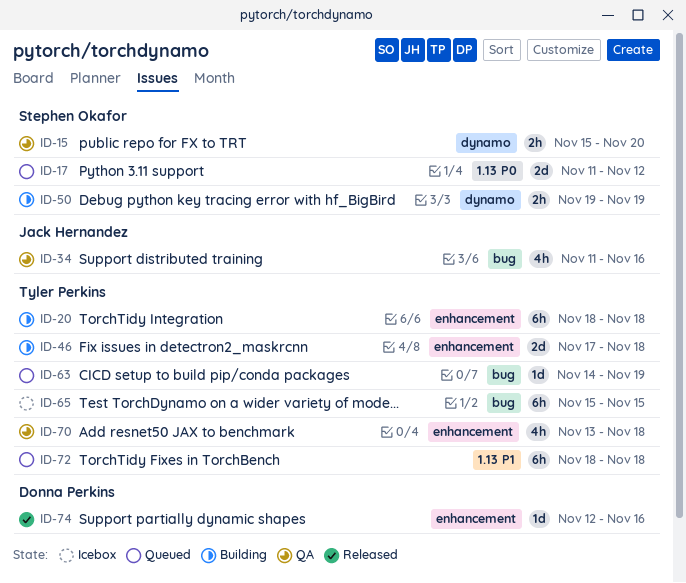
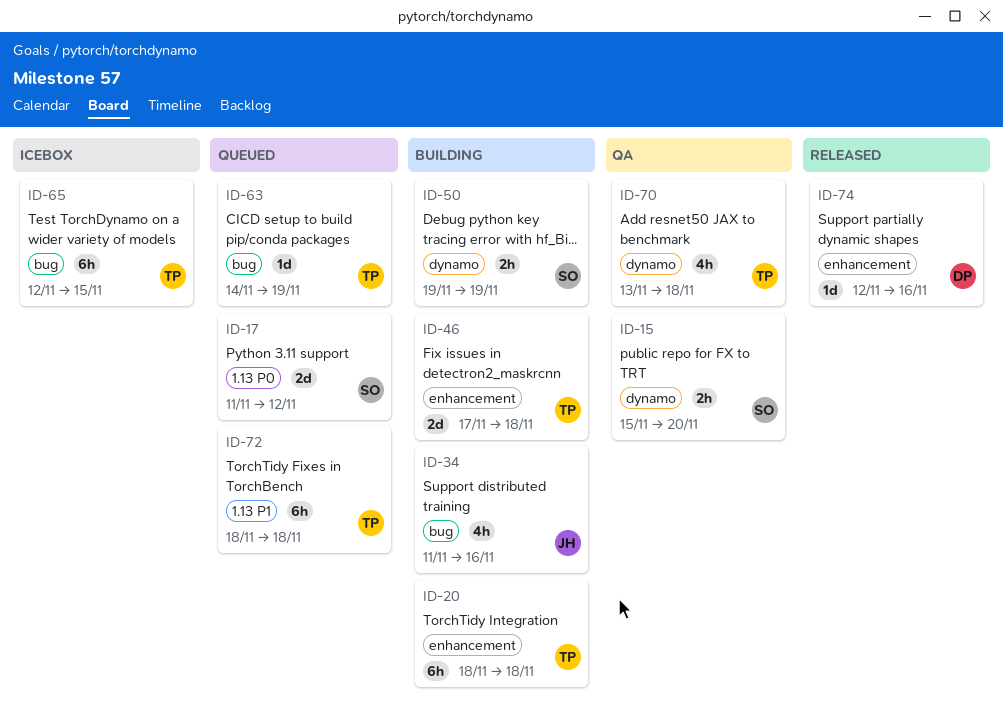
ID-34, status: QA -> Building
ID-65, start: Nov 15 -> Nov 12
ID-70, label: enhancement -> dynamo

